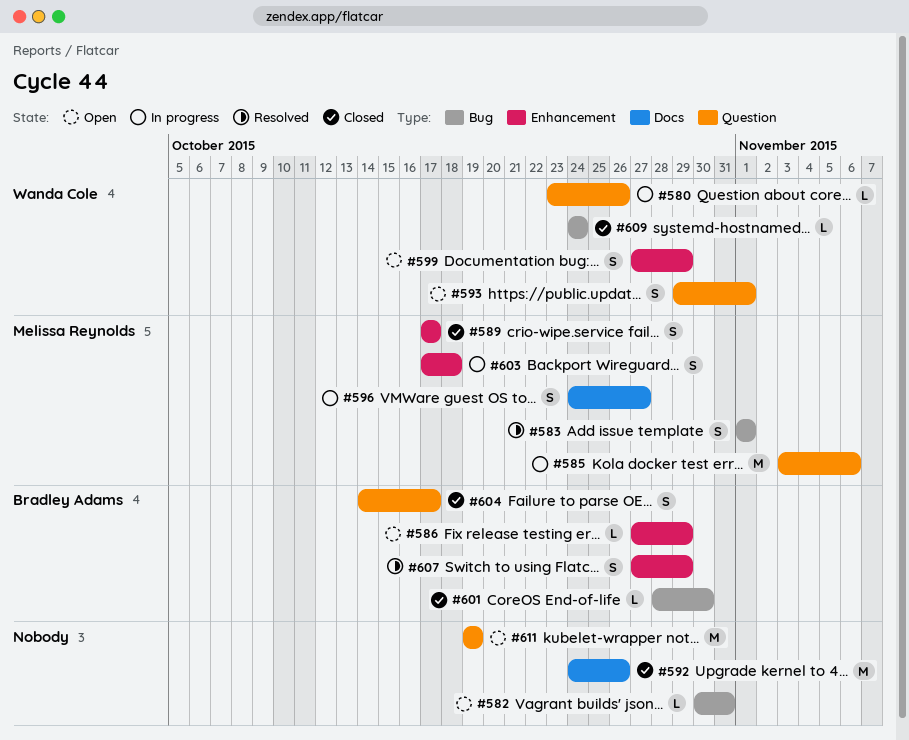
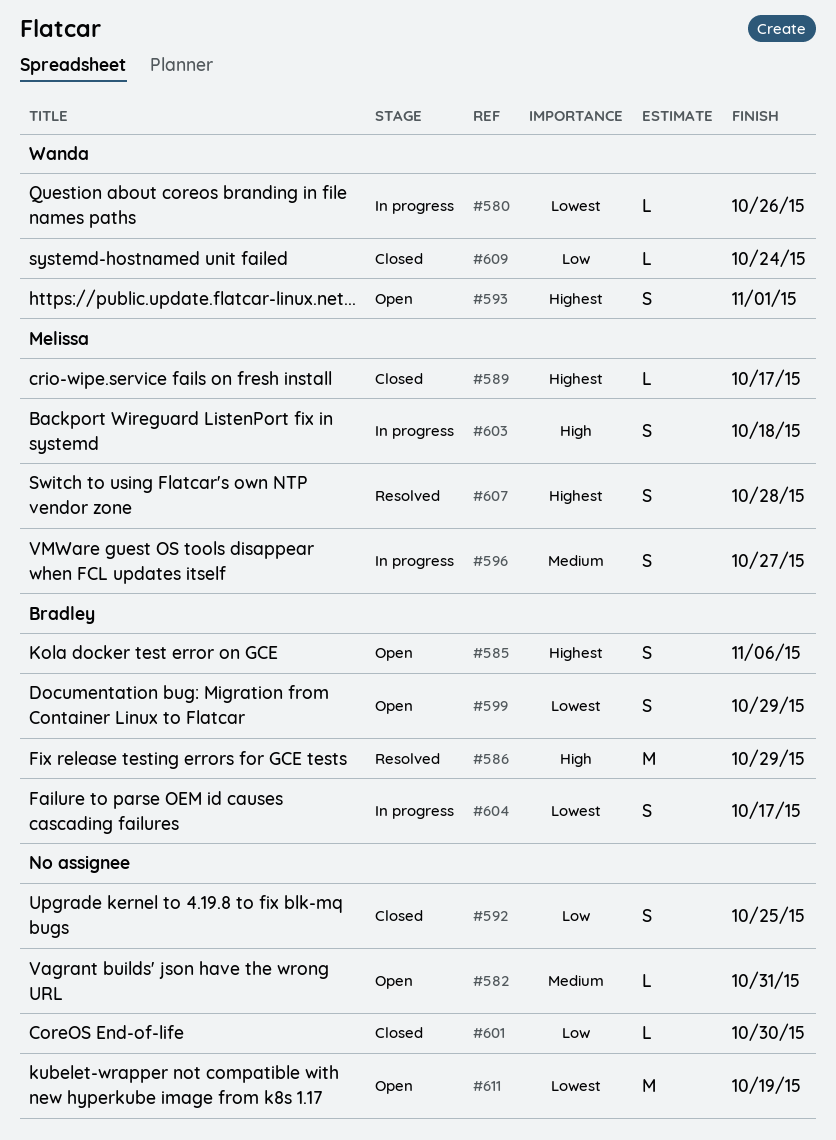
#583: present -> none
#585, status: In progress -> Open
#585, owner: Melissa Reynolds -> Bradley Adams
#585, estimate: M -> S
#586, status: Open -> Resolved
#586, estimate: L -> M
#589, estimate: S -> L
#592, estimate: M -> S
#592, due: Oct 26 -> Oct 25
#599, owner: Wanda Cole -> Bradley Adams
#601, owner: Bradley Adams -> none
#604, status: Closed -> In progress
#607, owner: Bradley Adams -> Melissa Reynolds
#607, due: Oct 29 -> Oct 28

